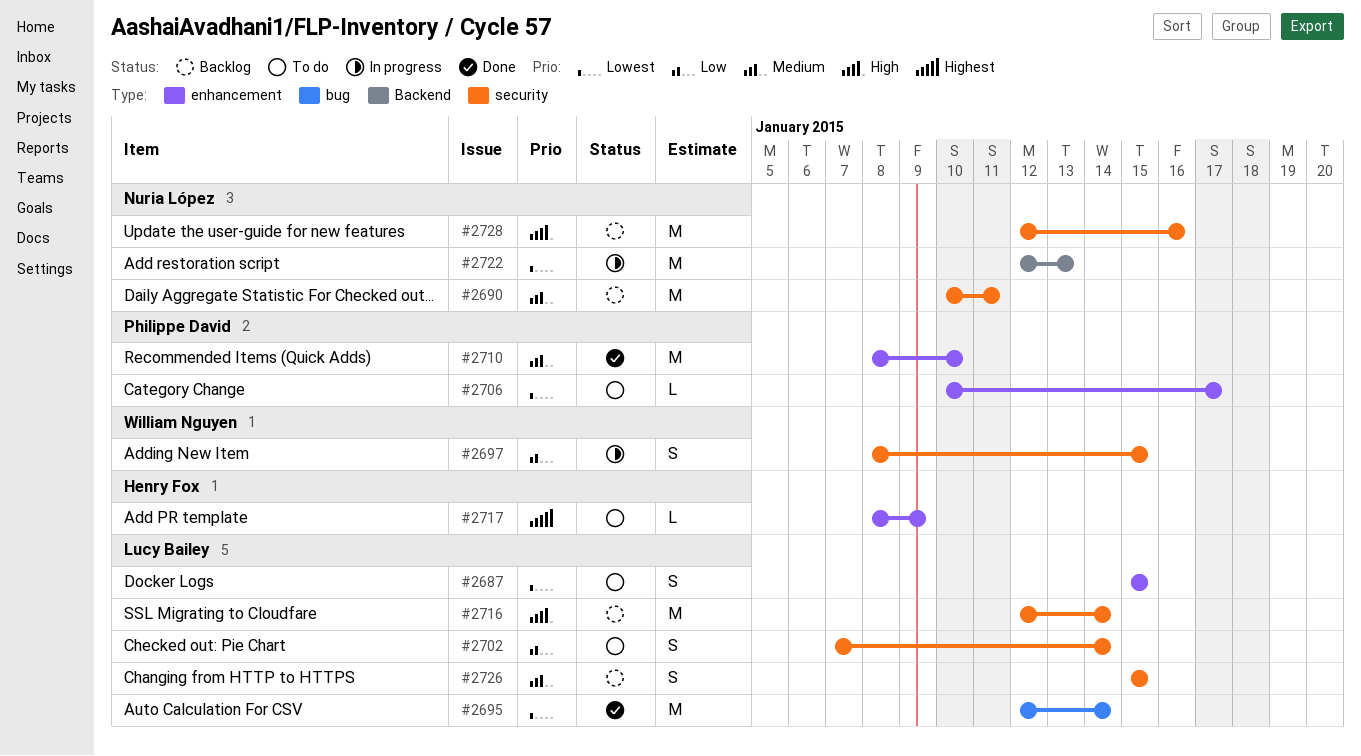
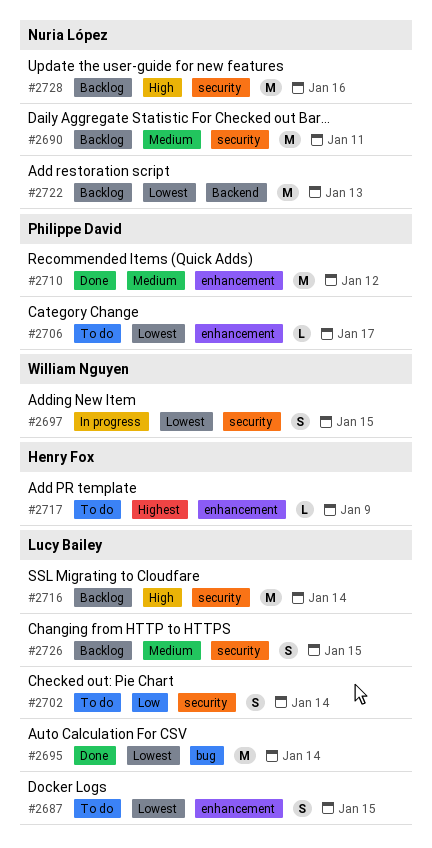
#2697, priority: Low -> Lowest
#2710, due: Jan 10 -> Jan 12
#2722, status: In progress -> Backlog

